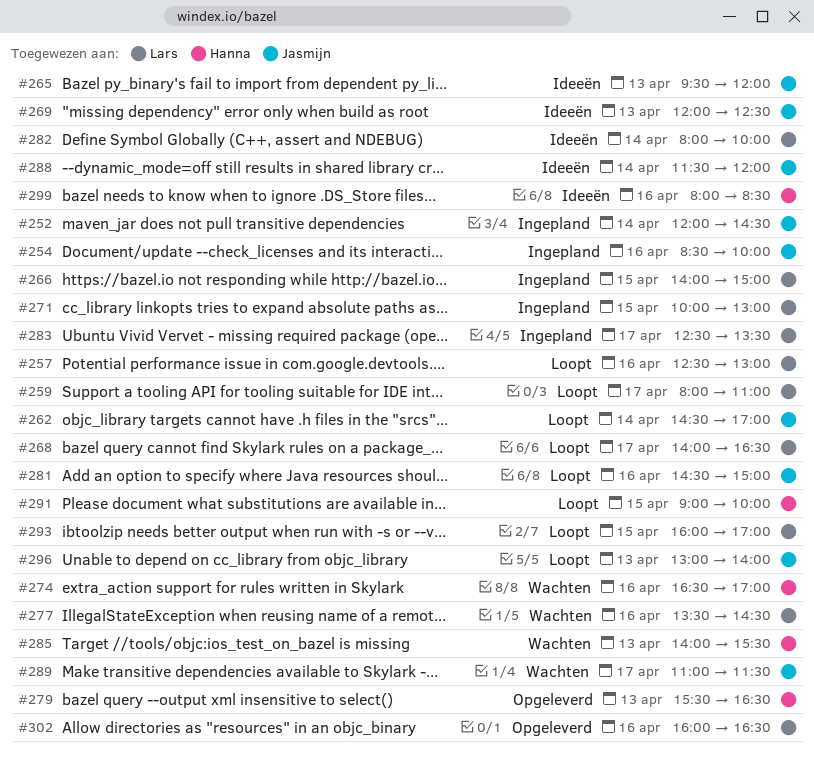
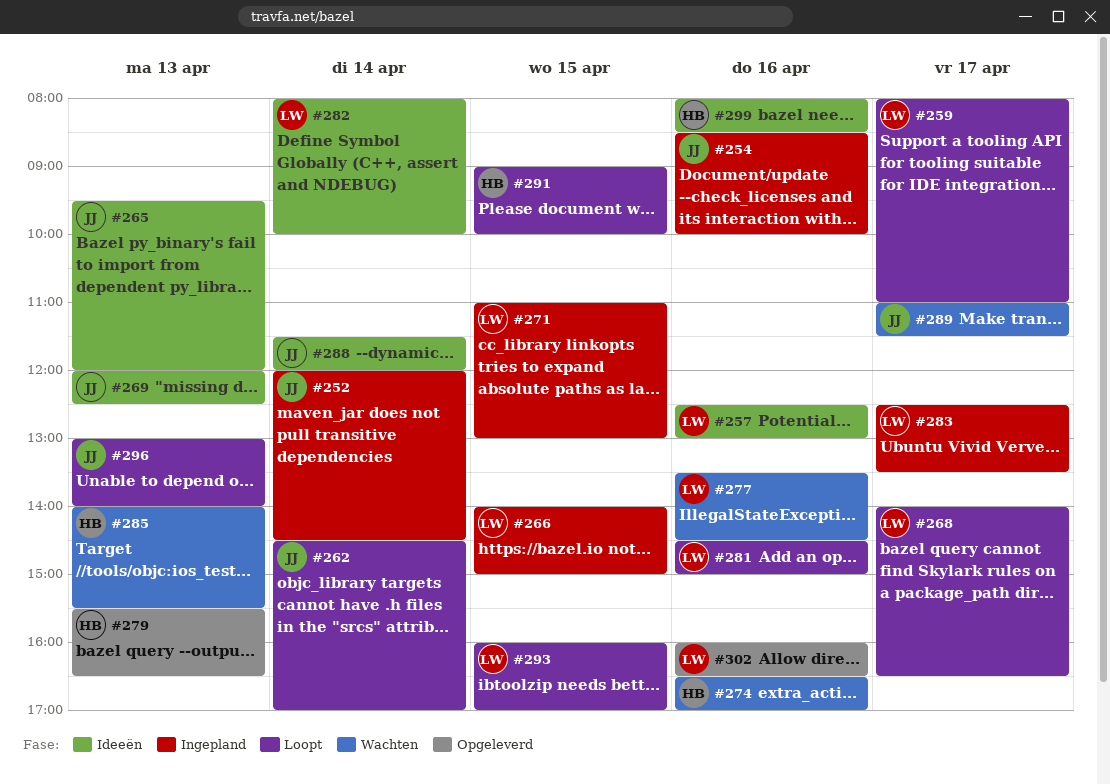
#257, status: Loopt -> Ideeën
#271, begins: 10:00 -> 11:00
#281, owner: Jasmijn -> Lars

